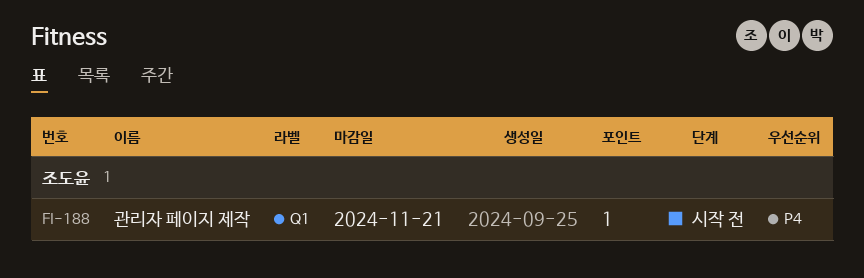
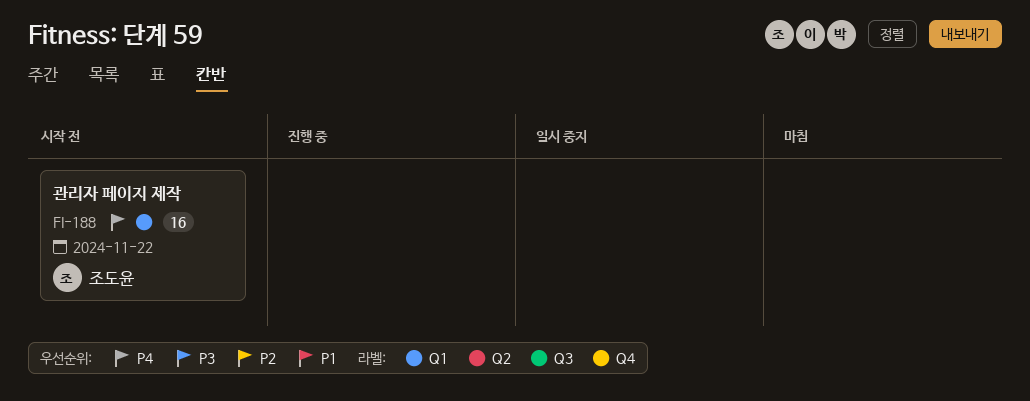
FI-188, estimate: 1 -> 16
FI-188, due: Nov 21 -> Nov 22

